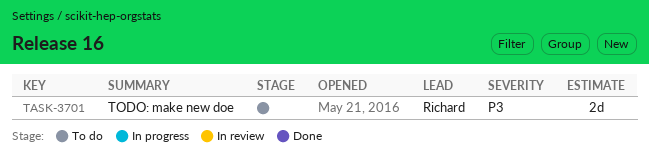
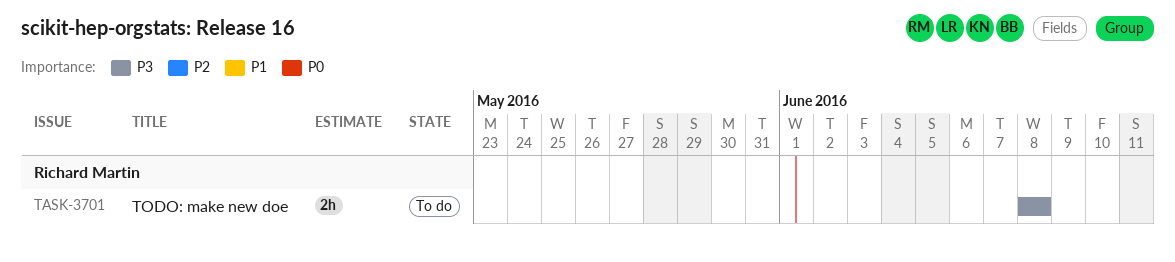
TASK-3701, estimate: 2d -> 2h

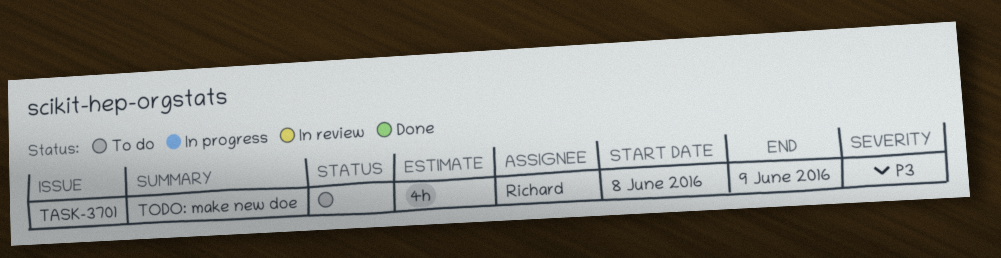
TASK-3701, estimate: 2h -> 4h
TASK-3701, due: Jun 8 -> Jun 9

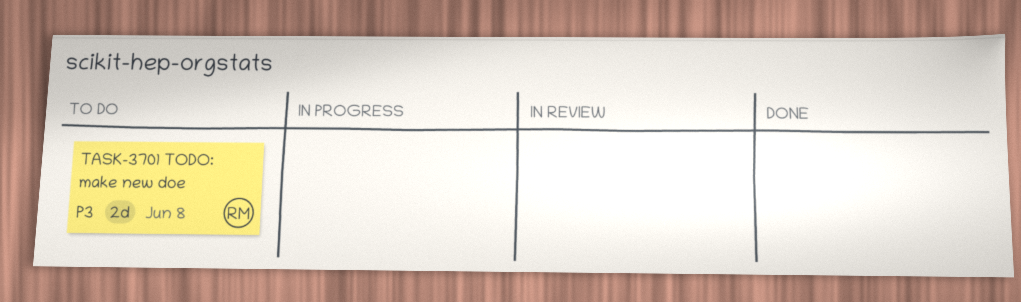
TASK-3701, estimate: 4h -> 2d
TASK-3701, due: Jun 9 -> Jun 8

